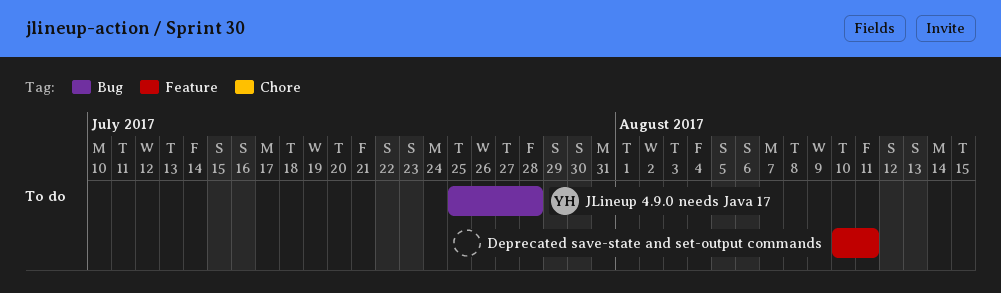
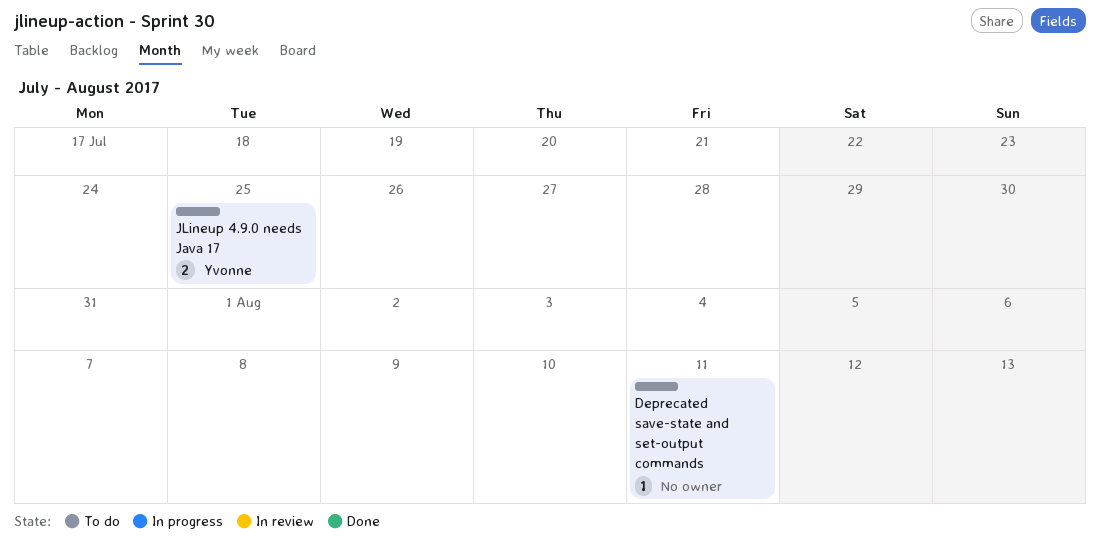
JLineup 4.9.0 needs Java 17, due: Jul 28 -> Jul 25

